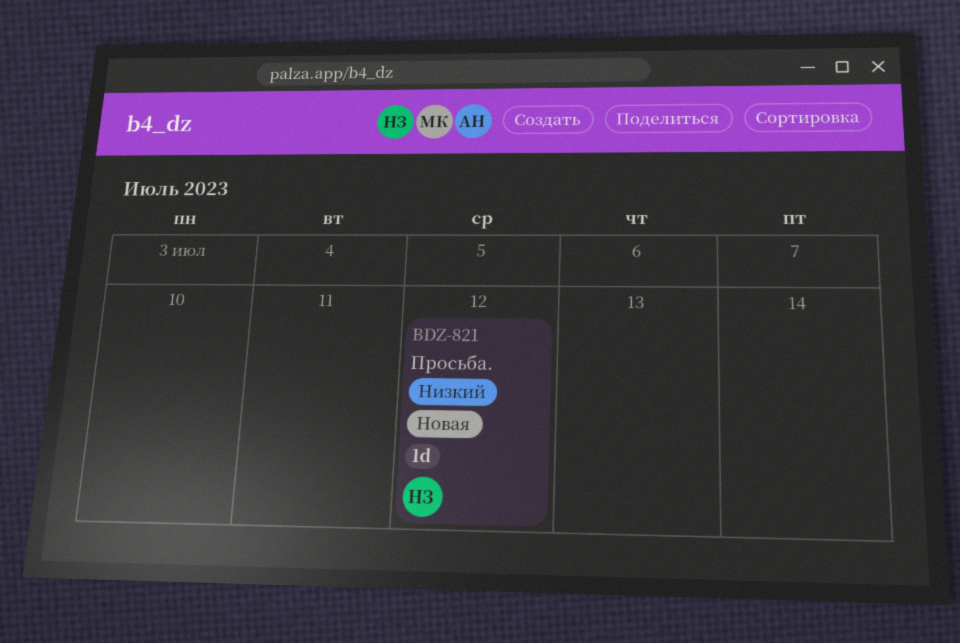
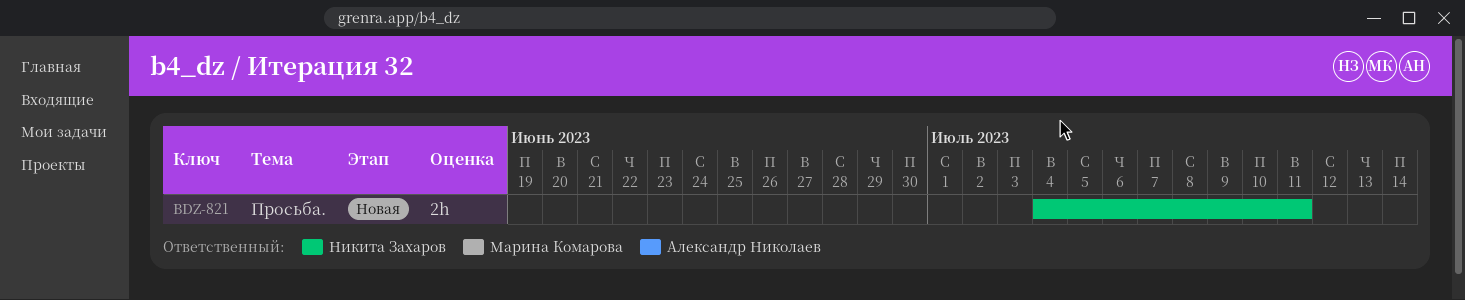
BDZ-821, estimate: 1d -> 2h
BDZ-821, due: Jul 12 -> Jul 11

